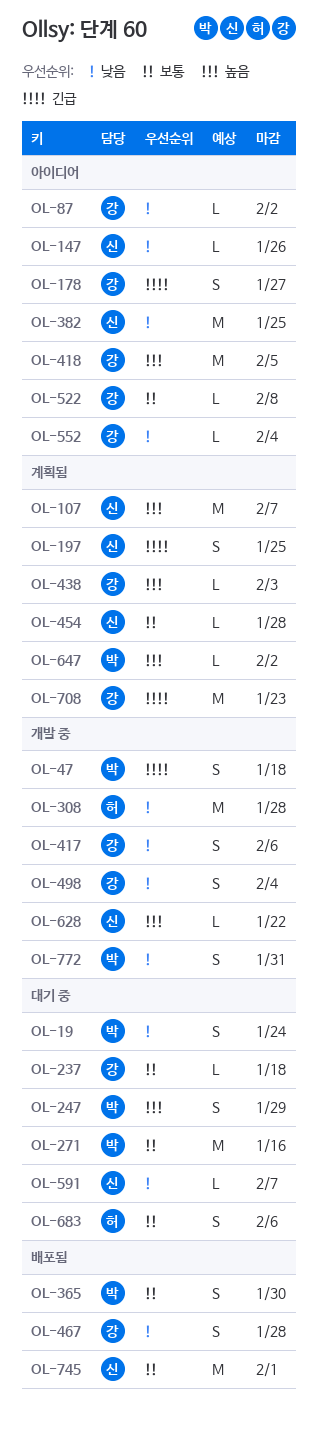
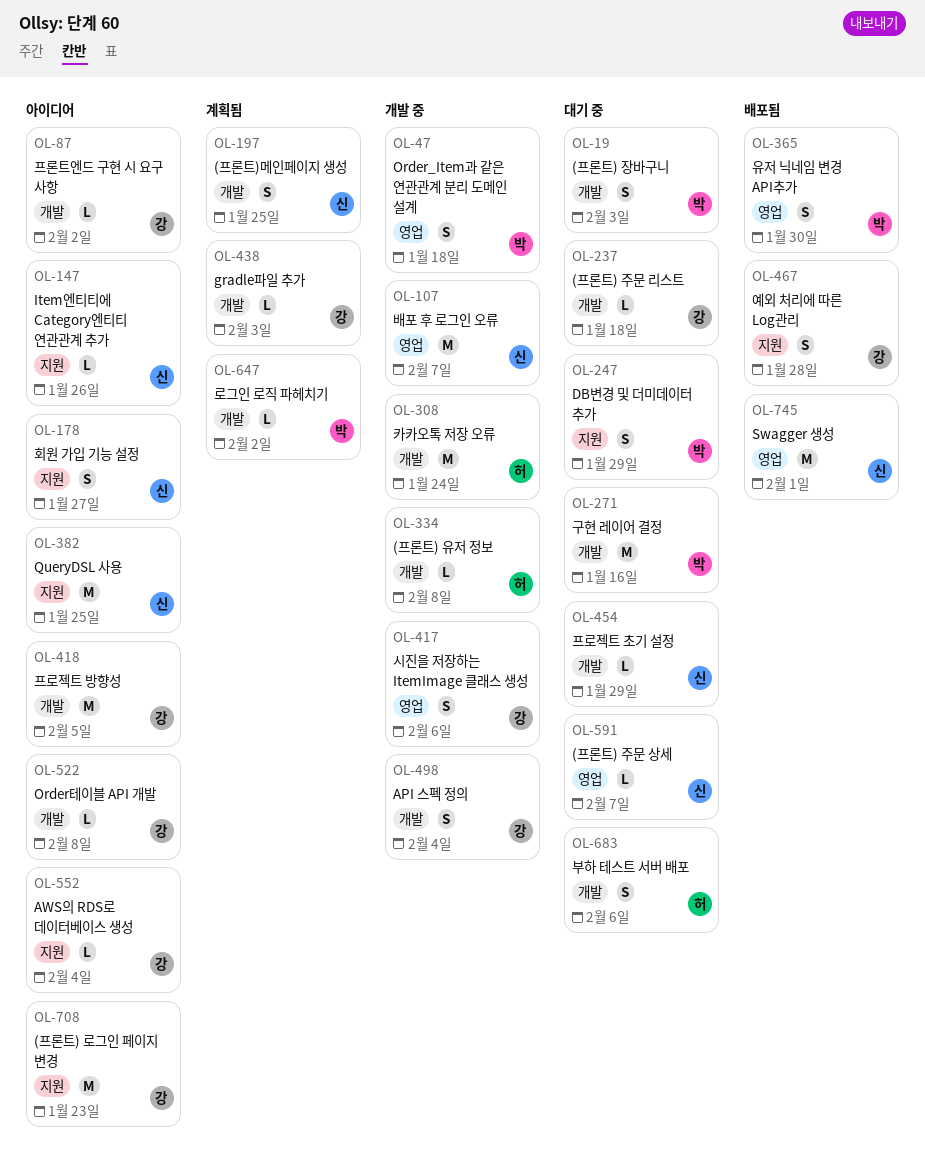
OL-19, due: Jan 24 -> Feb 3
OL-107, status: 계획됨 -> 개발 중
OL-178, owner: 강 -> 신
OL-308, due: Jan 28 -> Jan 24
OL-334: none -> present
OL-454, status: 계획됨 -> 대기 중
OL-454, due: Jan 28 -> Jan 29
OL-628: present -> none
OL-708, status: 계획됨 -> 아이디어
OL-772: present -> none

